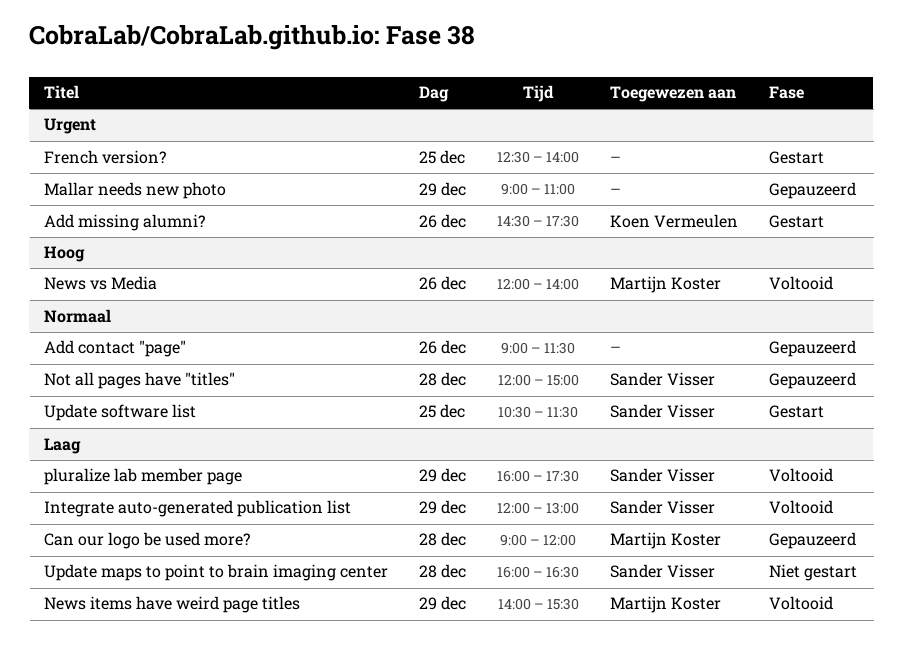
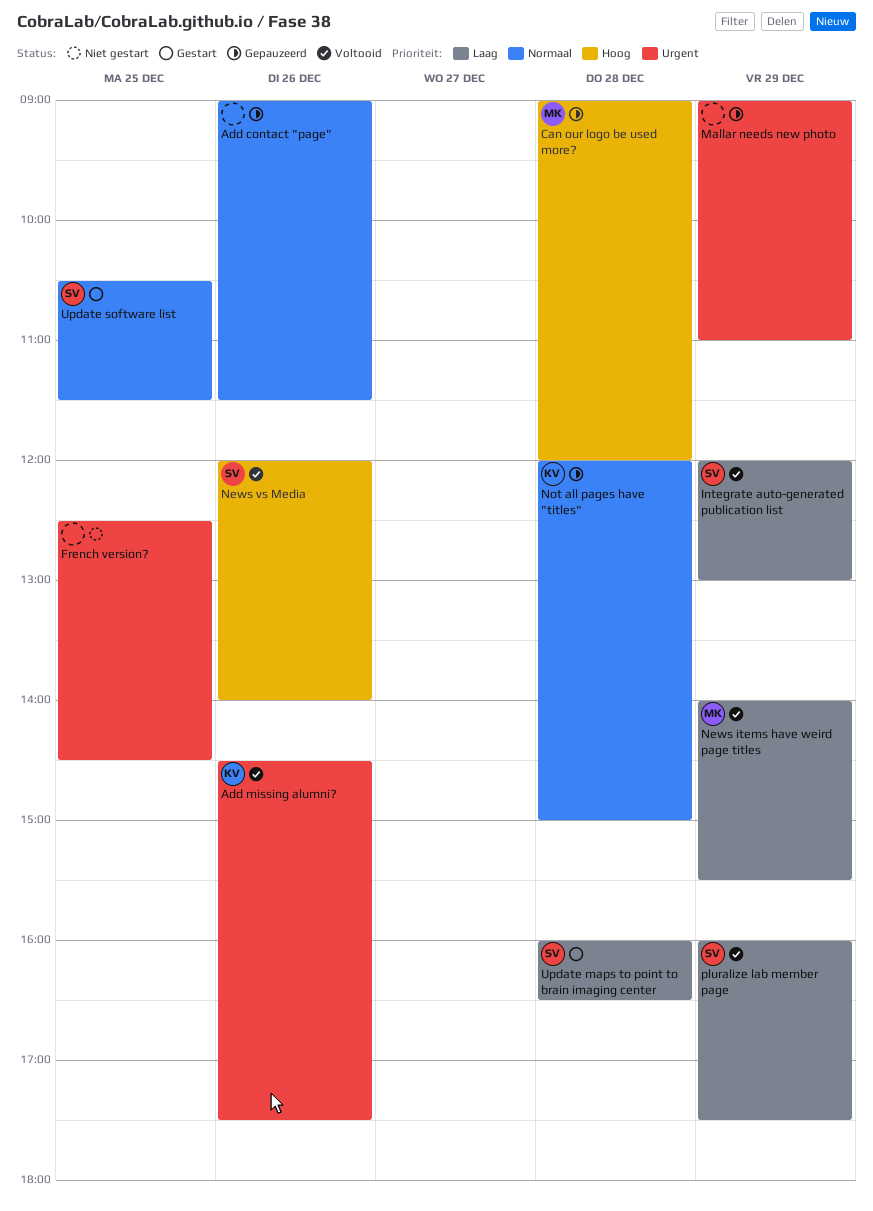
Add missing alumni?, status: Gestart -> Voltooid
Can our logo be used more?, priority: Laag -> Hoog
French version?, status: Gestart -> Niet gestart
French version?, ends: 14:00 -> 14:30
News vs Media, owner: Martijn Koster -> Sander Visser
Not all pages have "titles", owner: Sander Visser -> Koen Vermeulen
Update maps to point to brain imaging center, status: Niet gestart -> Gestart

